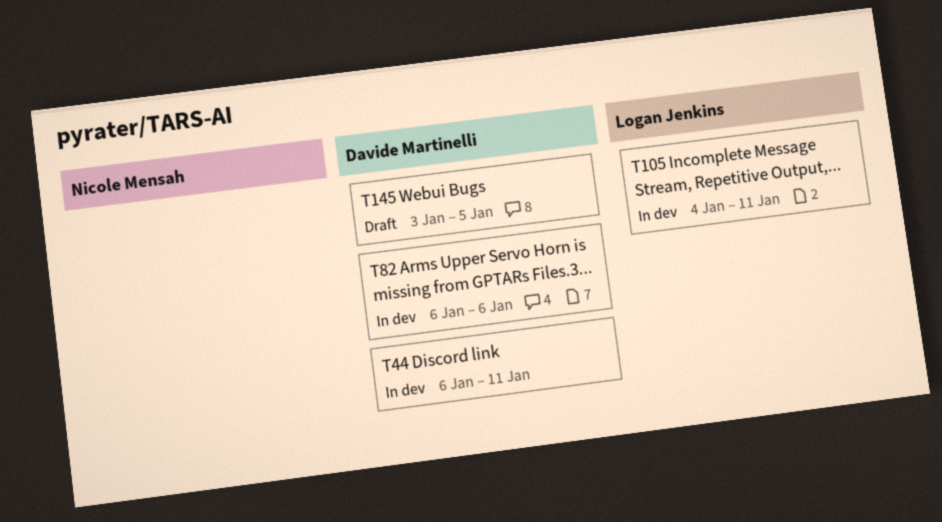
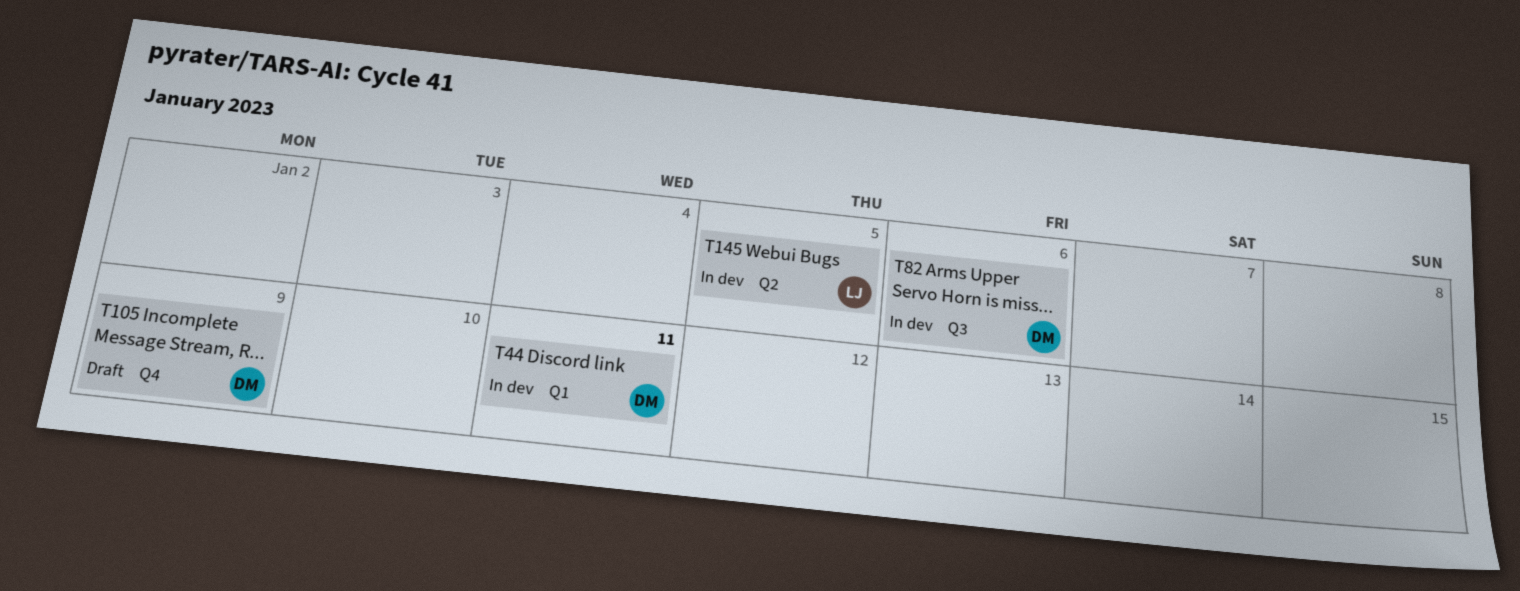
T105, status: In dev -> Draft
T105, owner: Logan Jenkins -> Davide Martinelli
T105, due: Jan 11 -> Jan 9
T145, status: Draft -> In dev
T145, owner: Davide Martinelli -> Logan Jenkins

